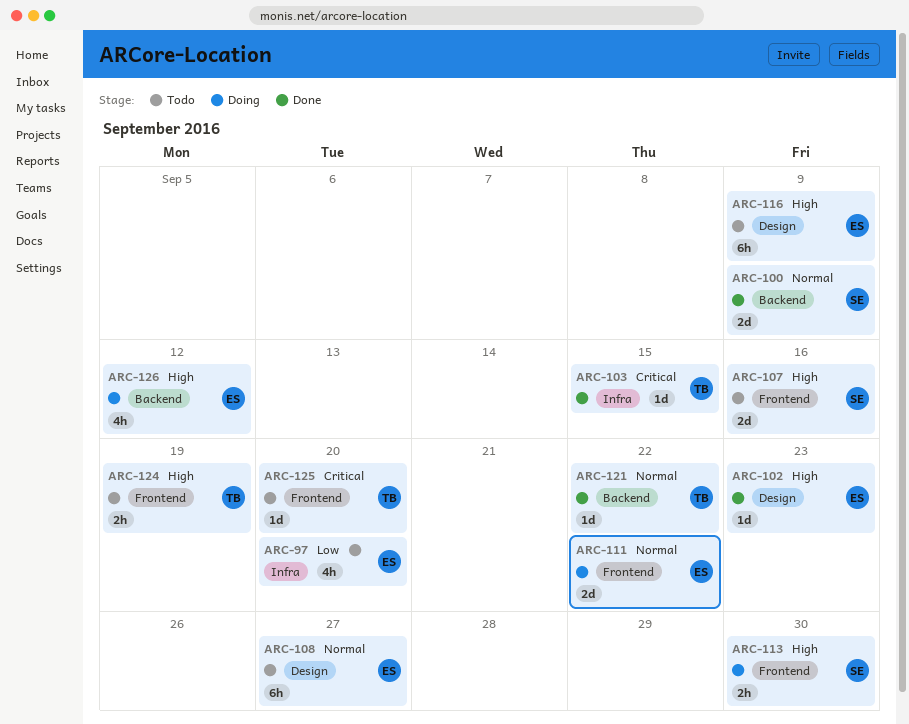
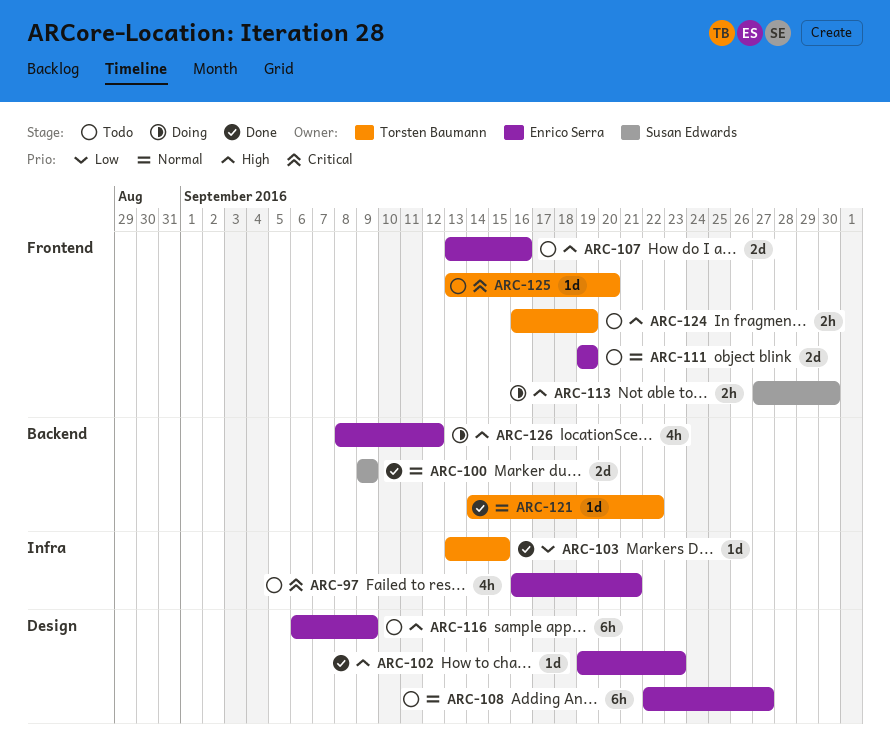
ARC-97, priority: Low -> Critical
ARC-97, due: Sep 20 -> Sep 21
ARC-103, priority: Critical -> Low
ARC-107, owner: Susan Edwards -> Enrico Serra
ARC-111, status: Doing -> Todo
ARC-111, due: Sep 22 -> Sep 19

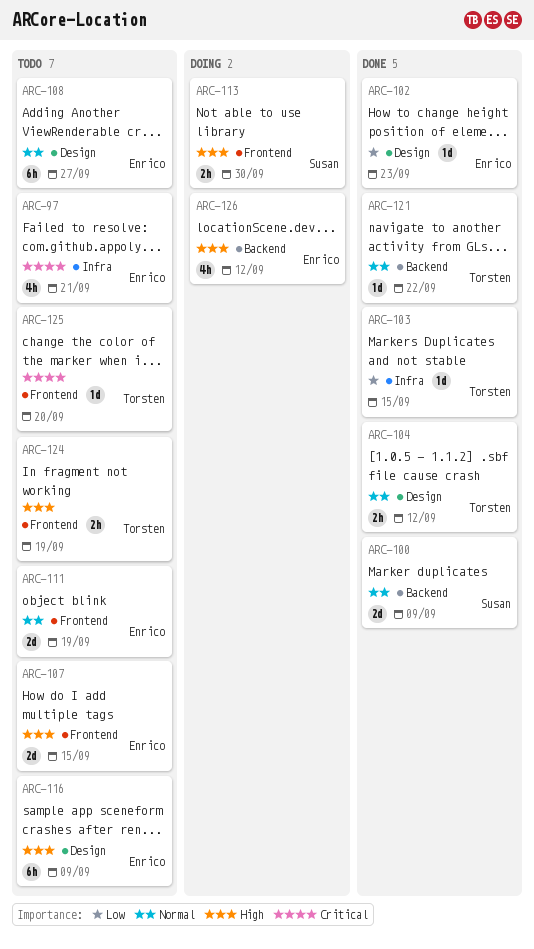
ARC-102, priority: High -> Low
ARC-104: none -> present
ARC-107, due: Sep 16 -> Sep 15

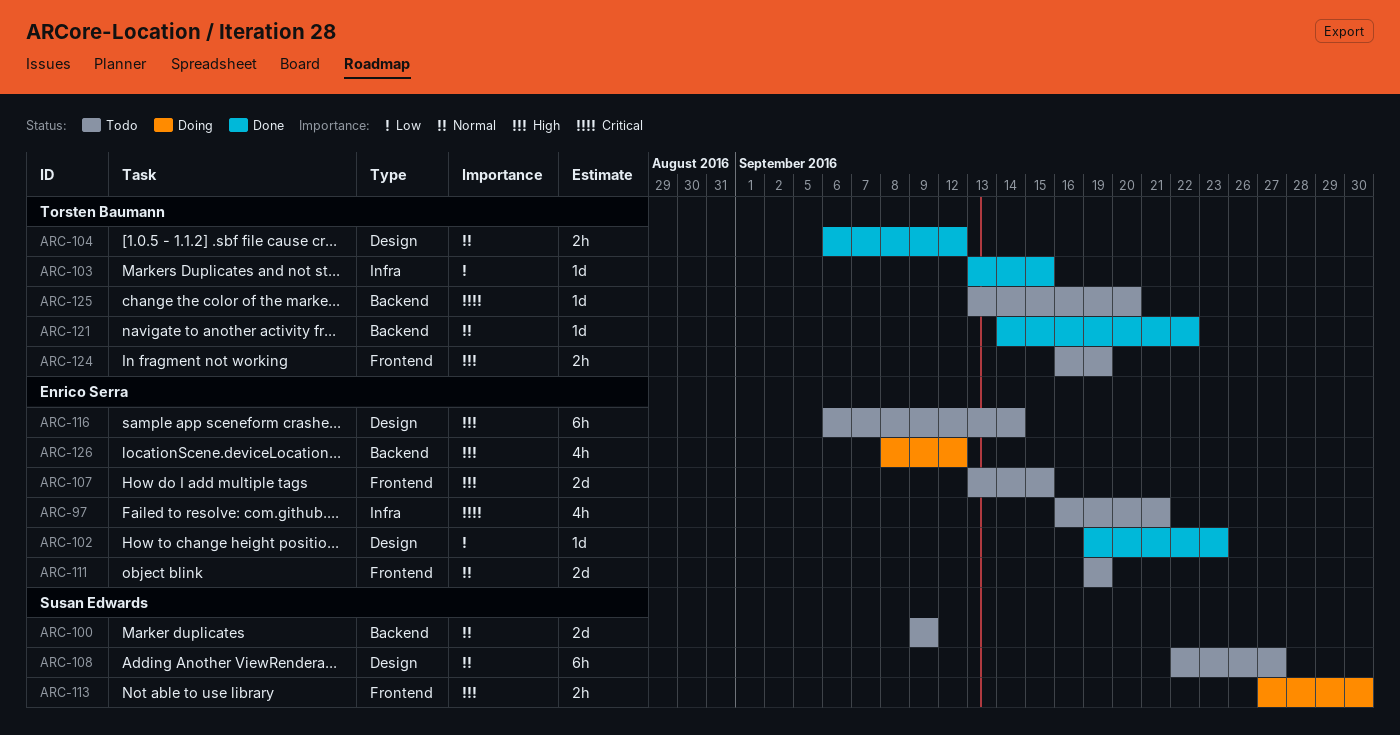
ARC-100, status: Done -> Todo
ARC-108, owner: Enrico Serra -> Susan Edwards
ARC-116, due: Sep 9 -> Sep 14
ARC-125, label: Frontend -> Backend

